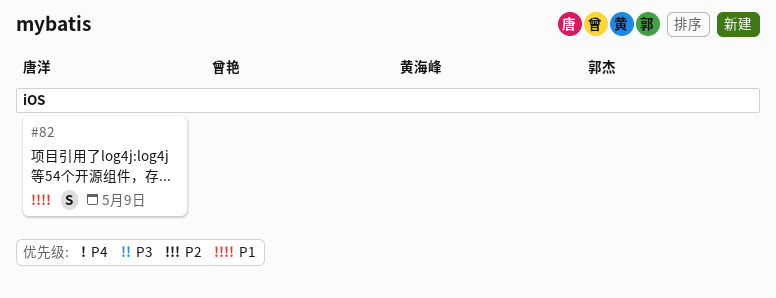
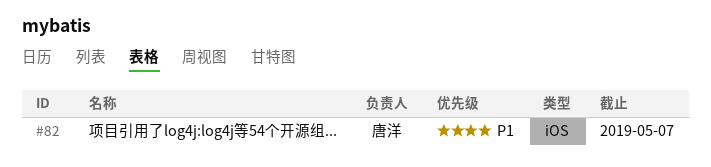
#82, due: May 9 -> May 7

